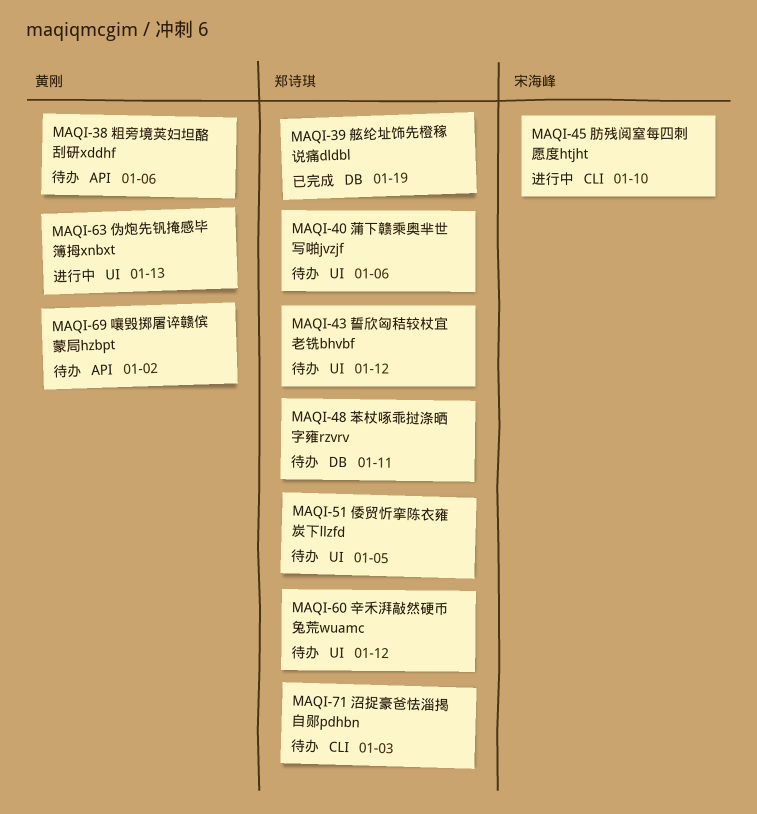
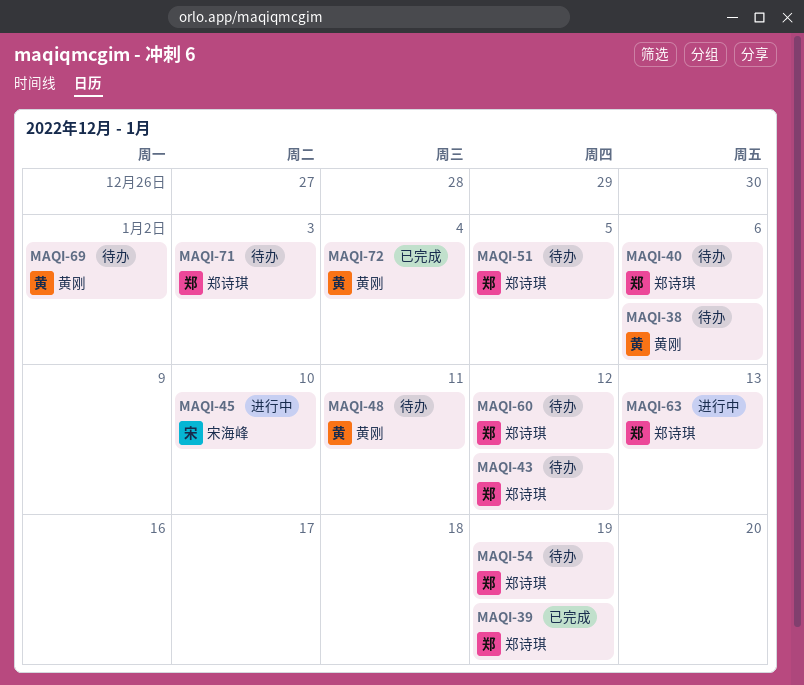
MAQI-48, owner: 郑诗琪 -> 黄刚
MAQI-54: none -> present
MAQI-63, owner: 黄刚 -> 郑诗琪
MAQI-72: none -> present

